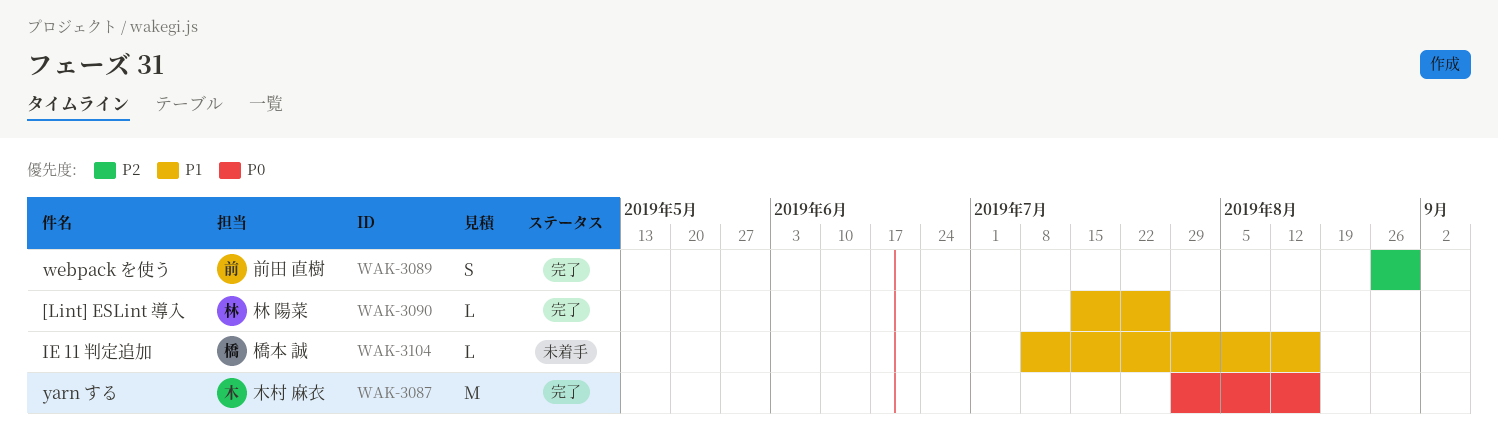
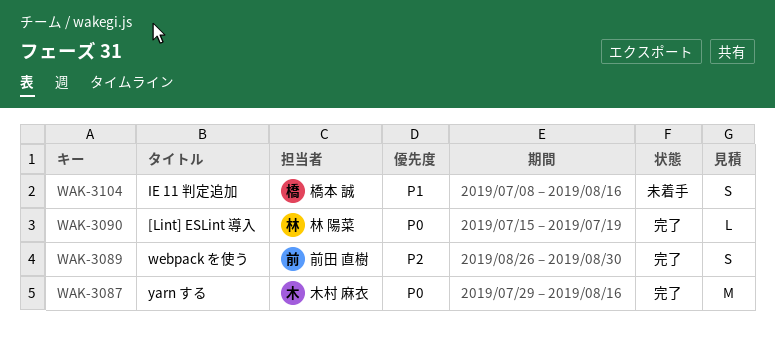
WAK-3090, priority: P1 -> P0
WAK-3090, due: Jul 26 -> Jul 19
WAK-3104, estimate: L -> S

